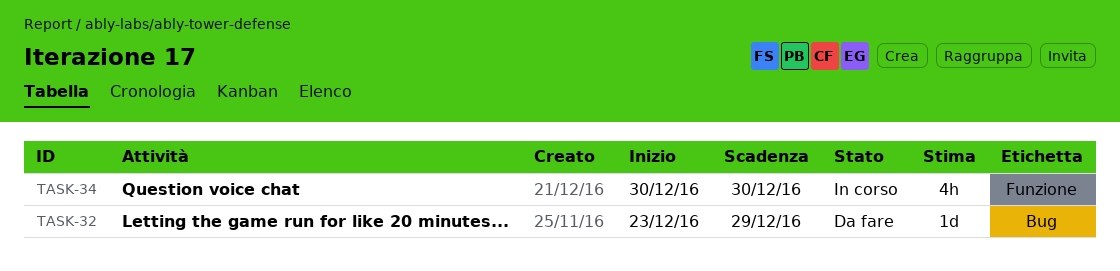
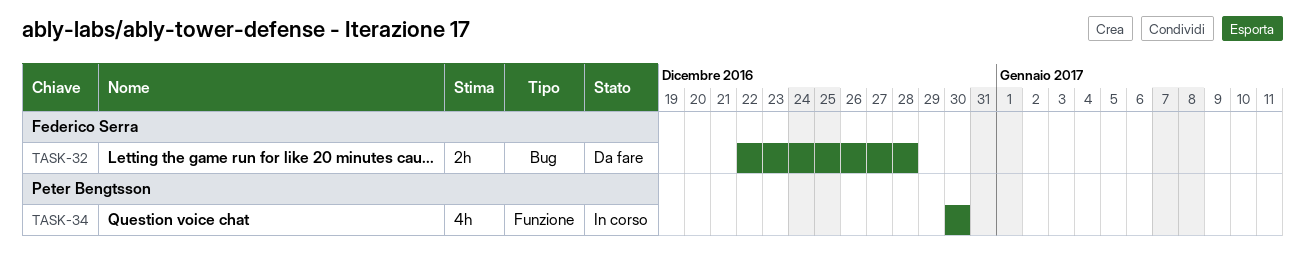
TASK-32, estimate: 1d -> 2h
TASK-32, start: Dec 23 -> Dec 22
TASK-32, due: Dec 29 -> Dec 28

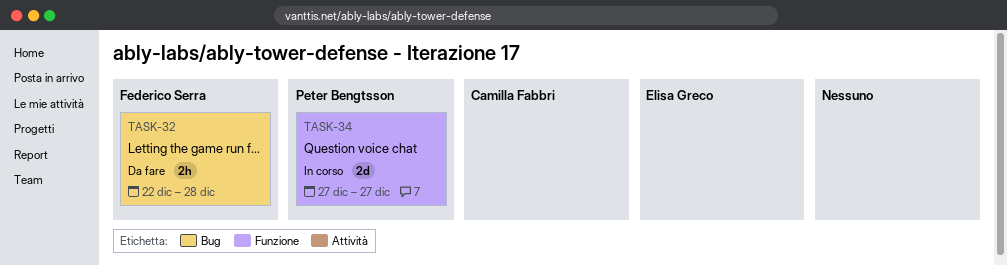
TASK-34, estimate: 4h -> 2d
TASK-34, start: Dec 30 -> Dec 27
TASK-34, due: Dec 30 -> Dec 27

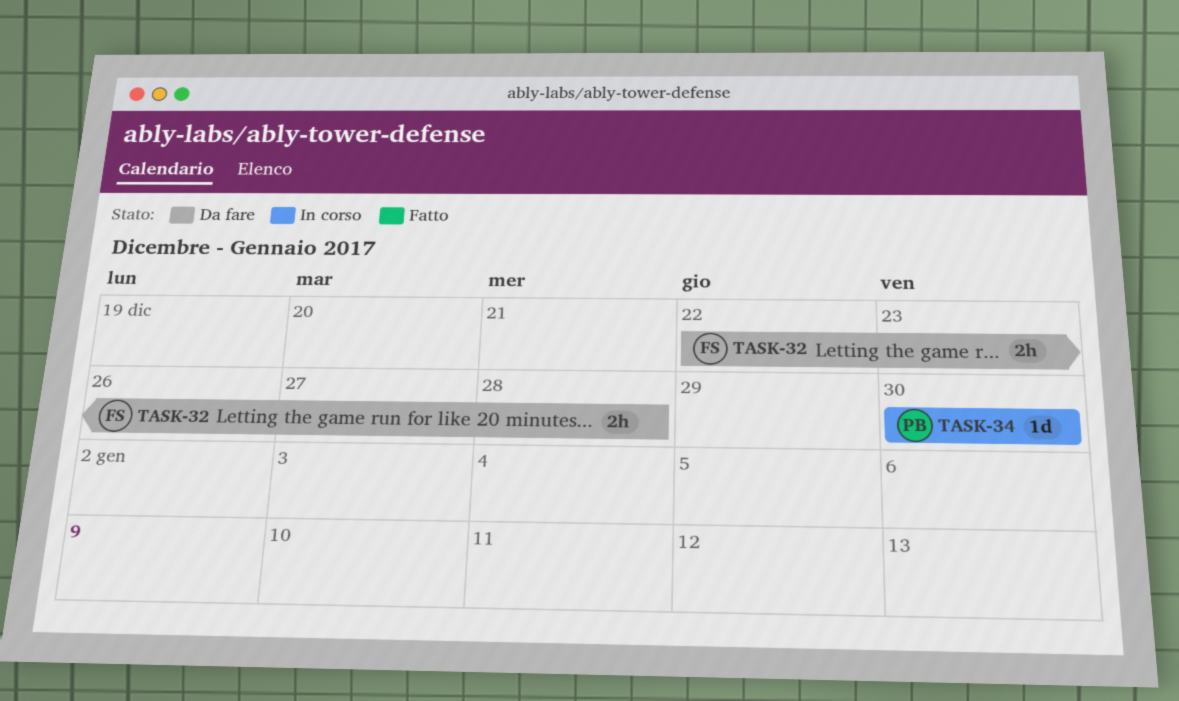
TASK-34, estimate: 2d -> 1d
TASK-34, start: Dec 27 -> Dec 30
TASK-34, due: Dec 27 -> Dec 30

